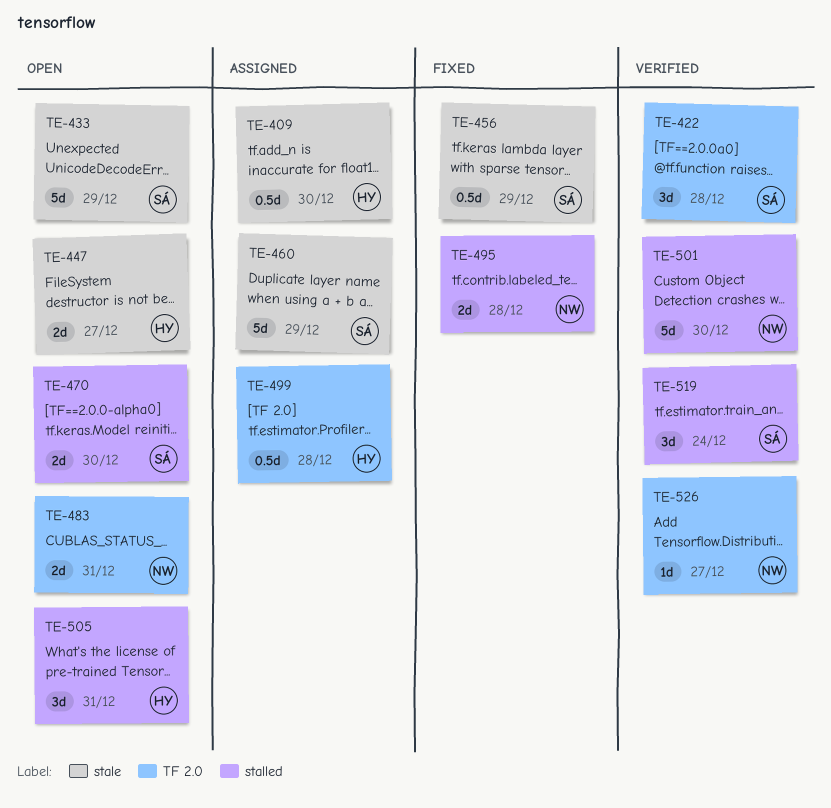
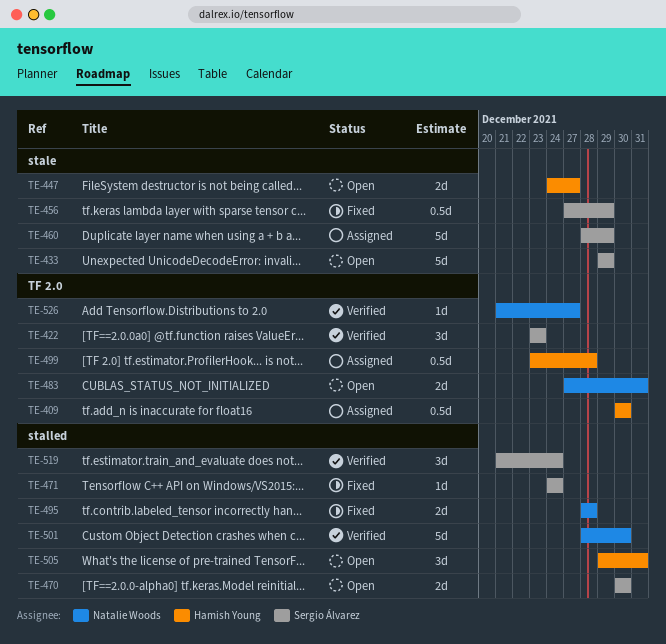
TE-409, label: stale -> TF 2.0
TE-422, due: Dec 28 -> Dec 23
TE-471: none -> present

